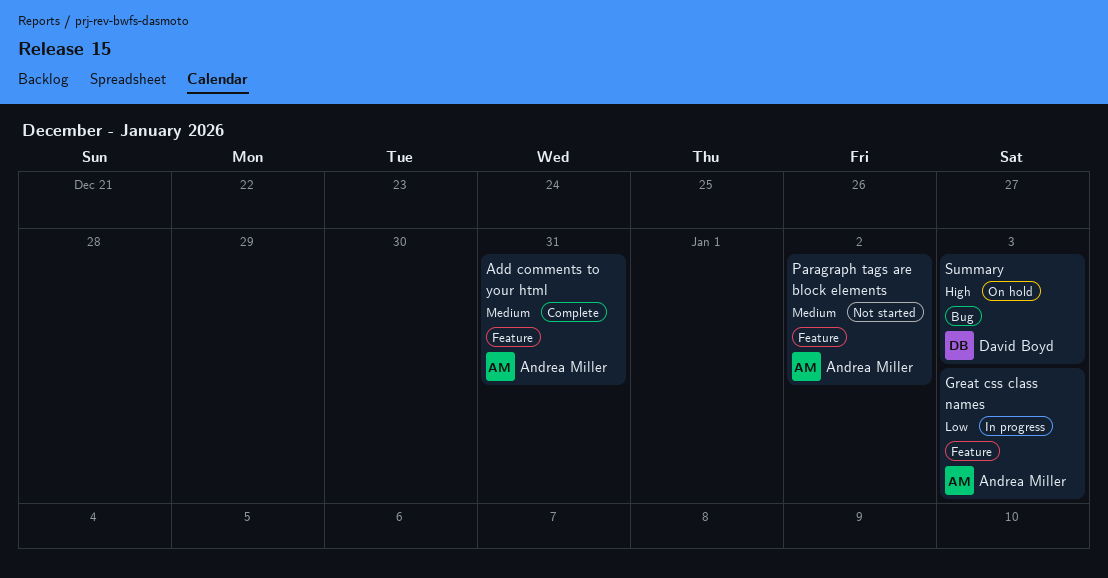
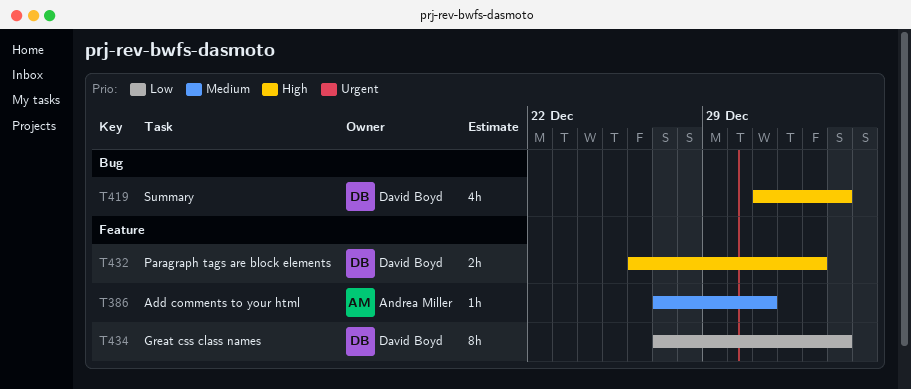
Great css class names, owner: Andrea Miller -> David Boyd
Paragraph tags are block elements, owner: Andrea Miller -> David Boyd
Paragraph tags are block elements, priority: Medium -> High

